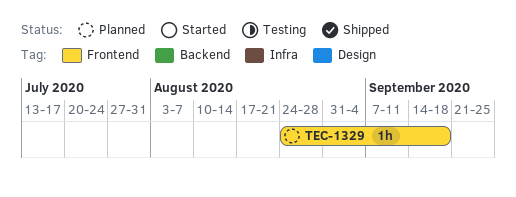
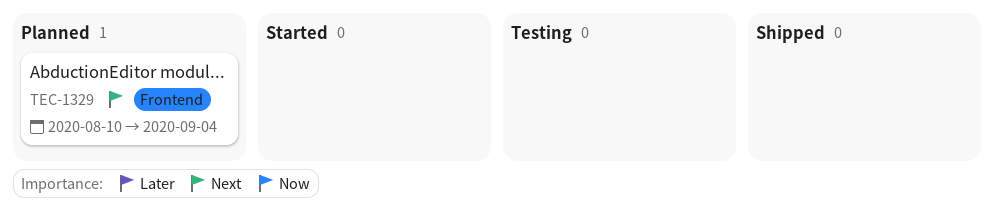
TEC-1329, start: Aug 24 -> Aug 10
TEC-1329, due: Sep 18 -> Sep 4

